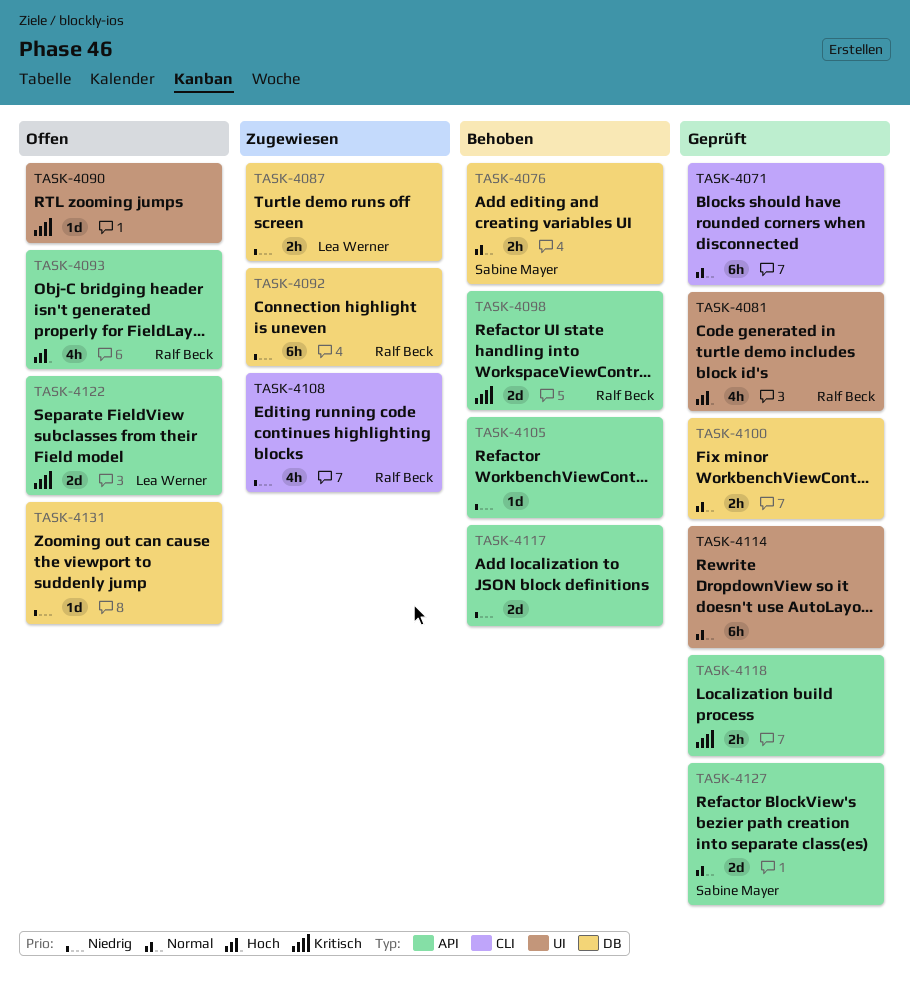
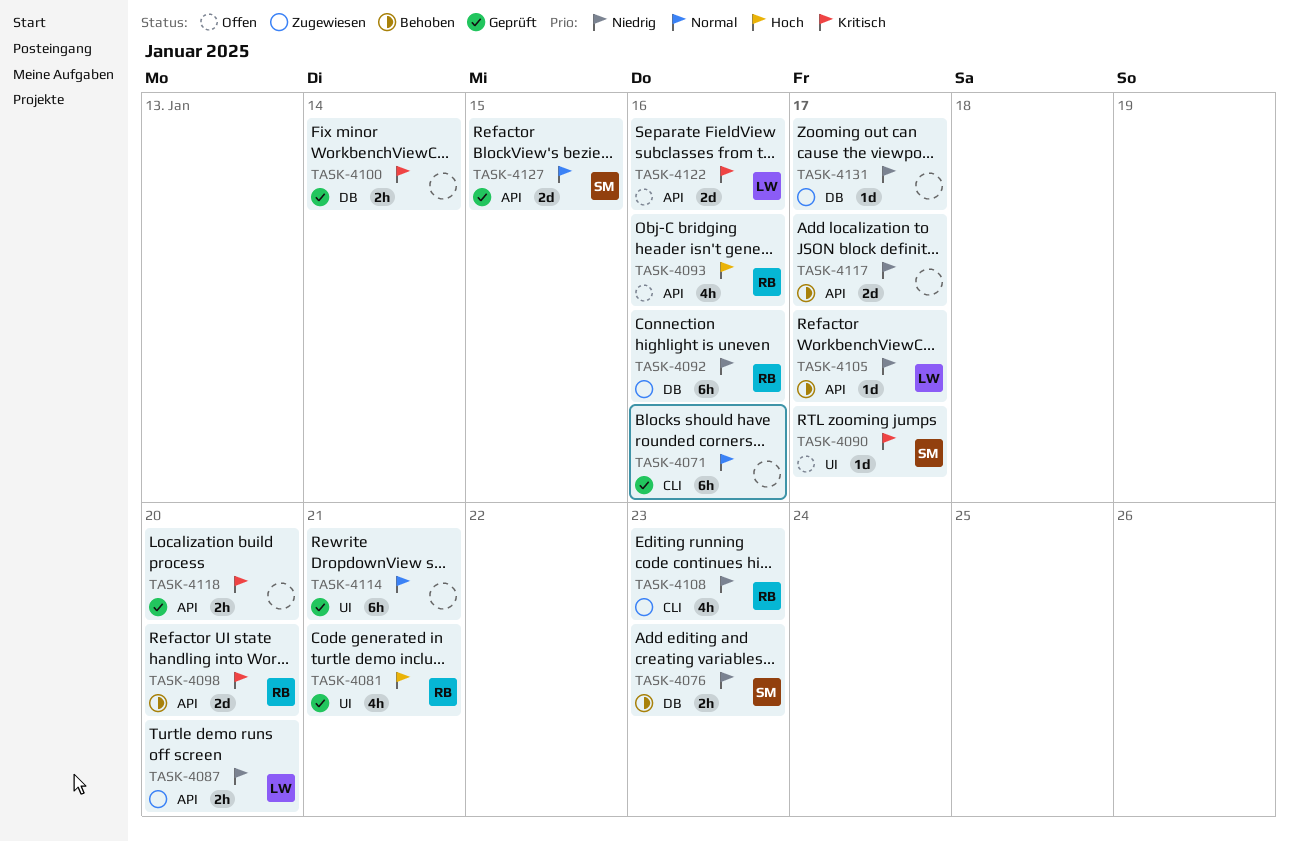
TASK-4076, priority: Normal -> Niedrig
TASK-4087, label: DB -> API
TASK-4090, owner: none -> Sabine Mayer
TASK-4100, priority: Normal -> Kritisch
TASK-4105, owner: none -> Lea Werner
TASK-4131, status: Offen -> Zugewiesen

